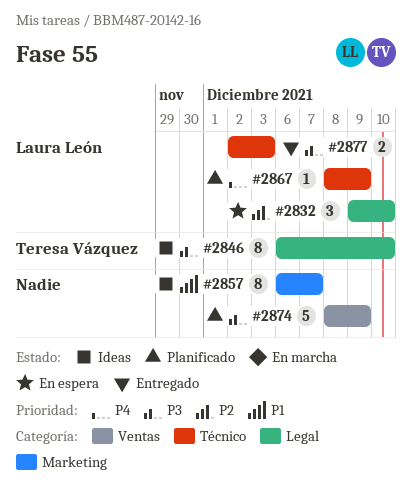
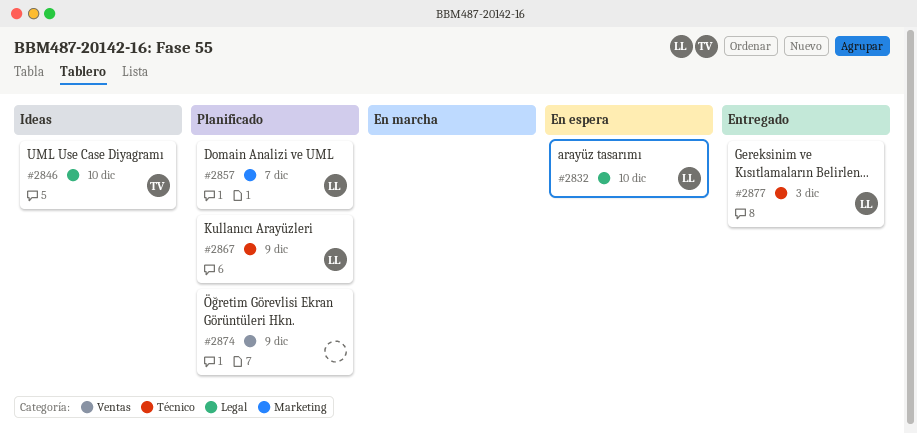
#2857, status: Ideas -> Planificado
#2857, owner: none -> Laura León

